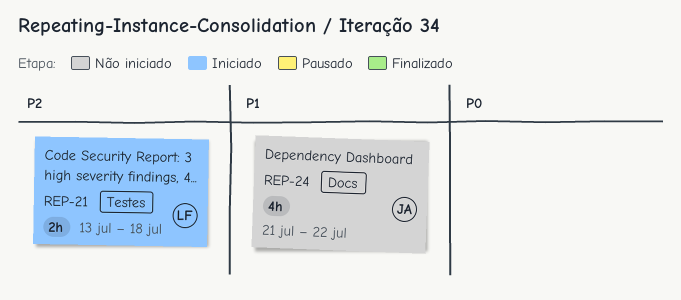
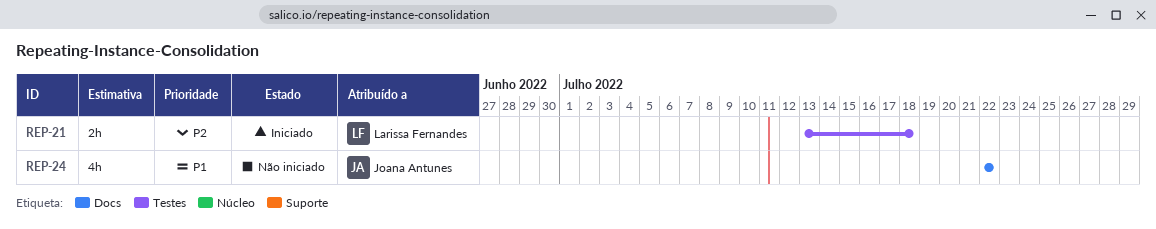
REP-24, start: Jul 21 -> Jul 22

